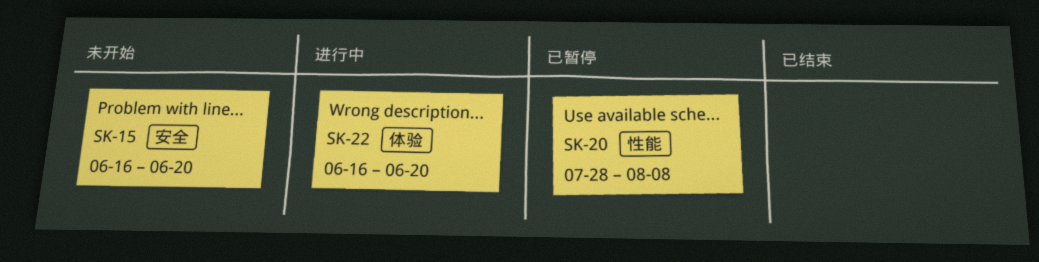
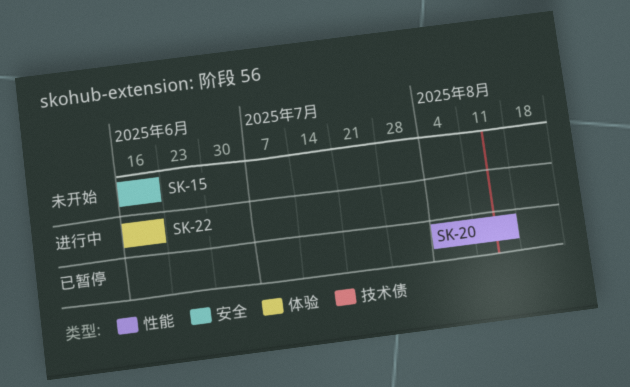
SK-20, start: Jul 28 -> Aug 4
SK-20, due: Aug 8 -> Aug 15

